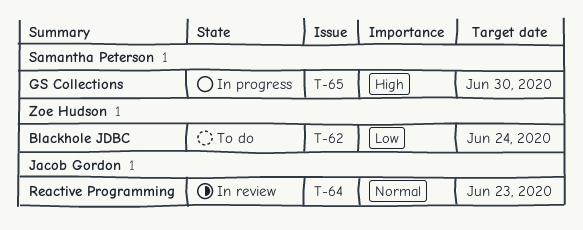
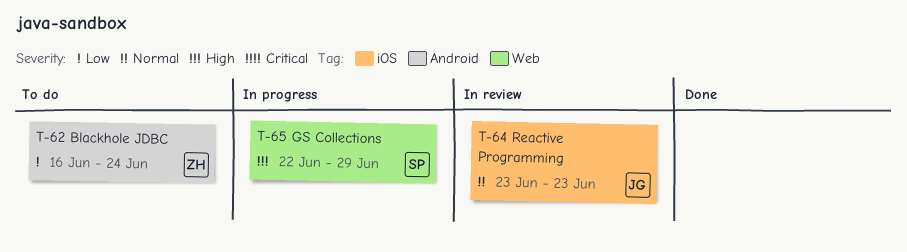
T-65, due: Jun 30 -> Jun 29

